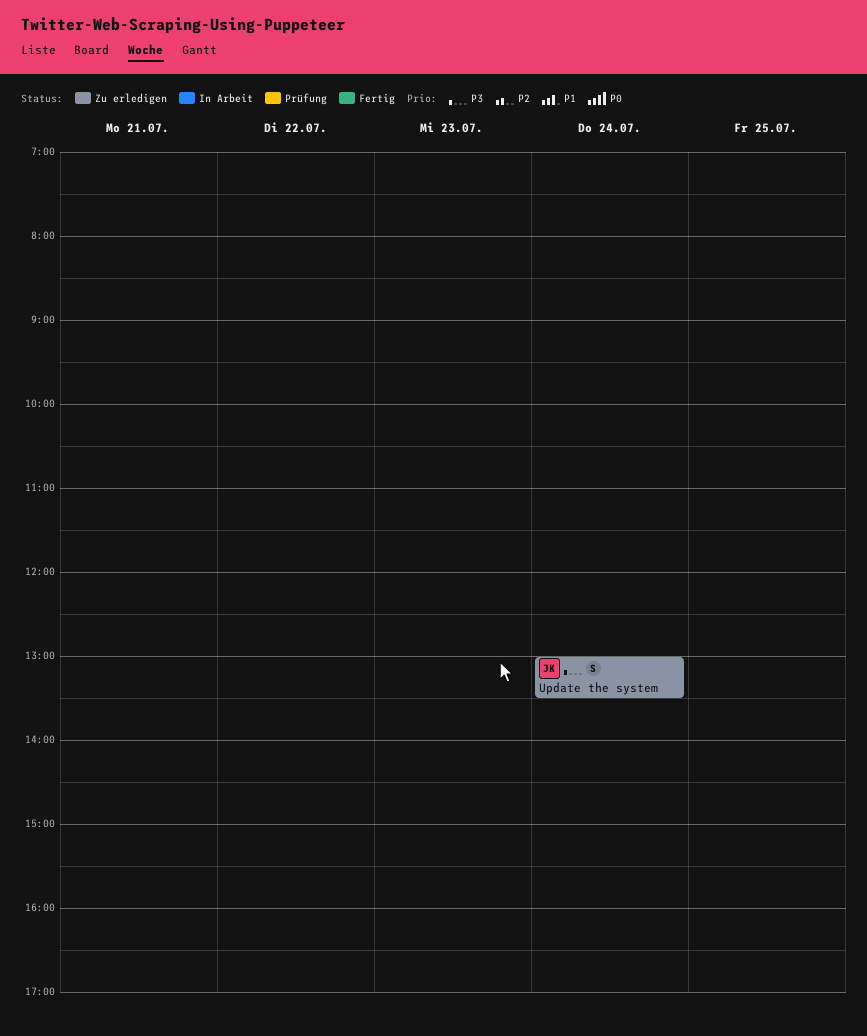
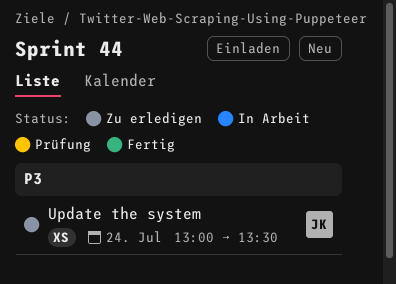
Update the system, estimate: S -> XS

